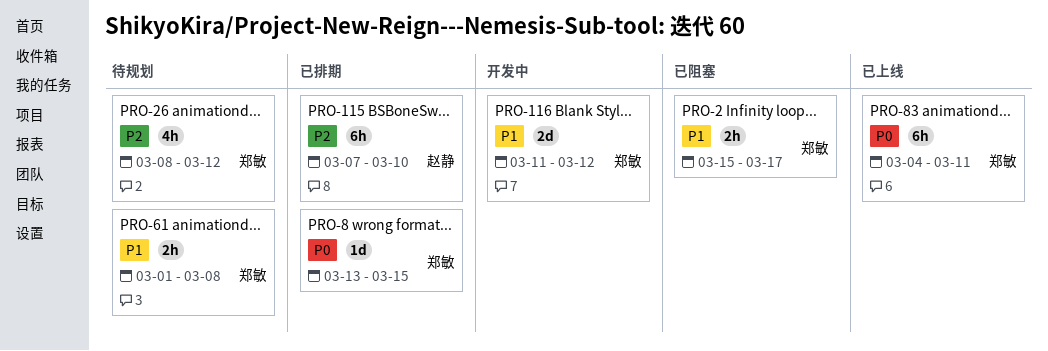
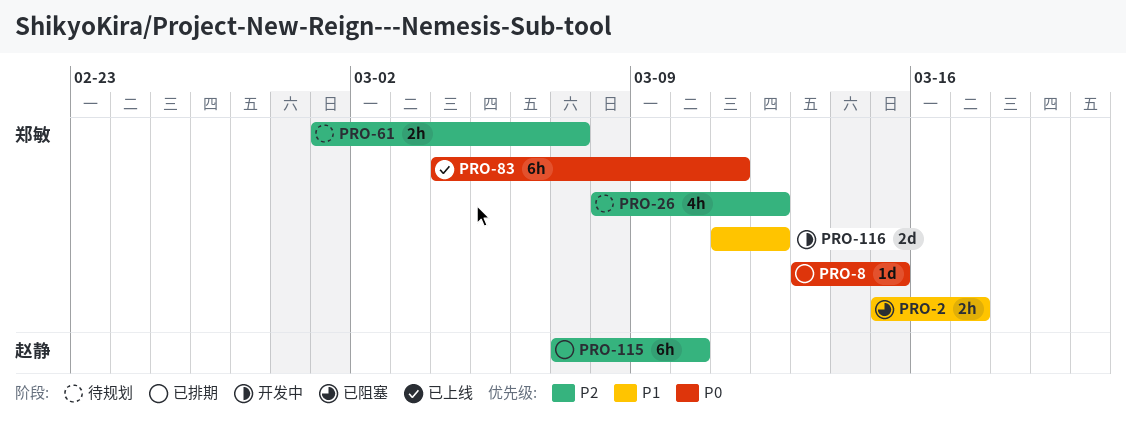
PRO-61, priority: P1 -> P2
PRO-61, due: Mar 8 -> Mar 7

